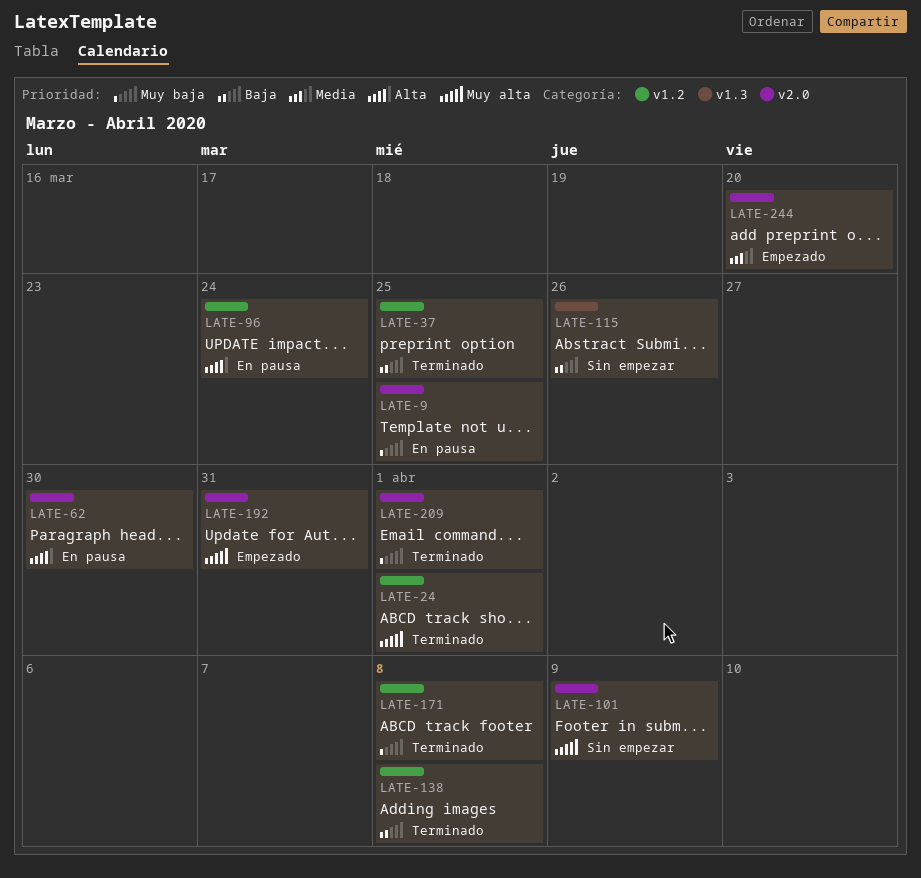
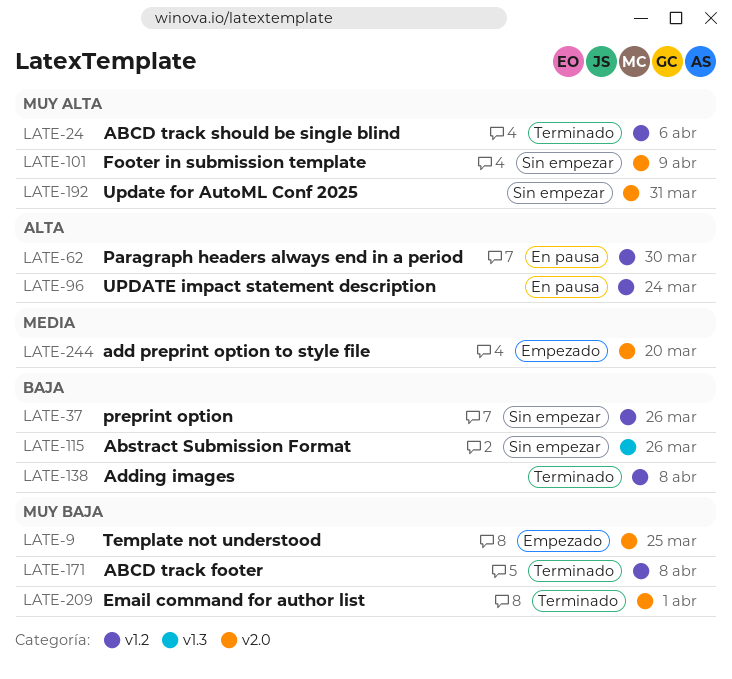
LATE-9, status: En pausa -> Empezado
LATE-24, due: Apr 1 -> Apr 6
LATE-37, status: Terminado -> Sin empezar
LATE-37, due: Mar 25 -> Mar 26
LATE-62, label: v2.0 -> v1.2
LATE-192, status: Empezado -> Sin empezar

